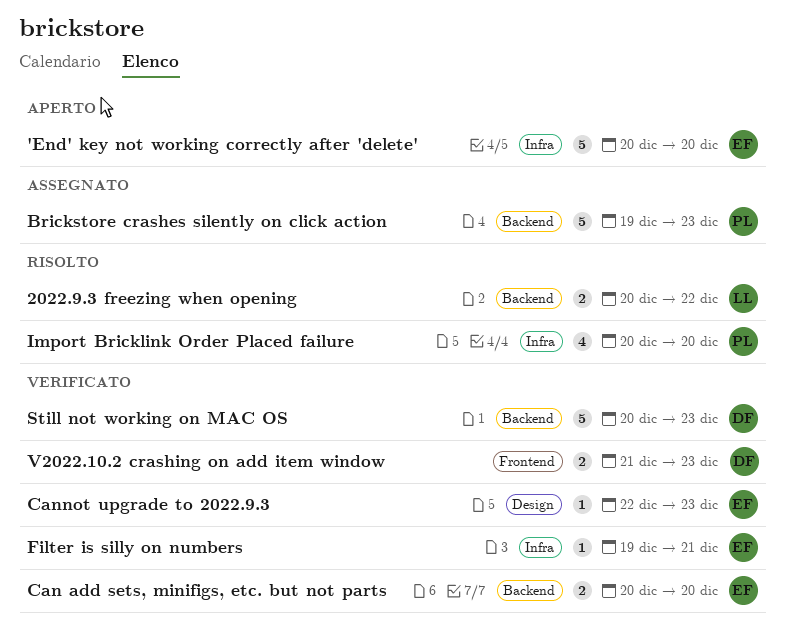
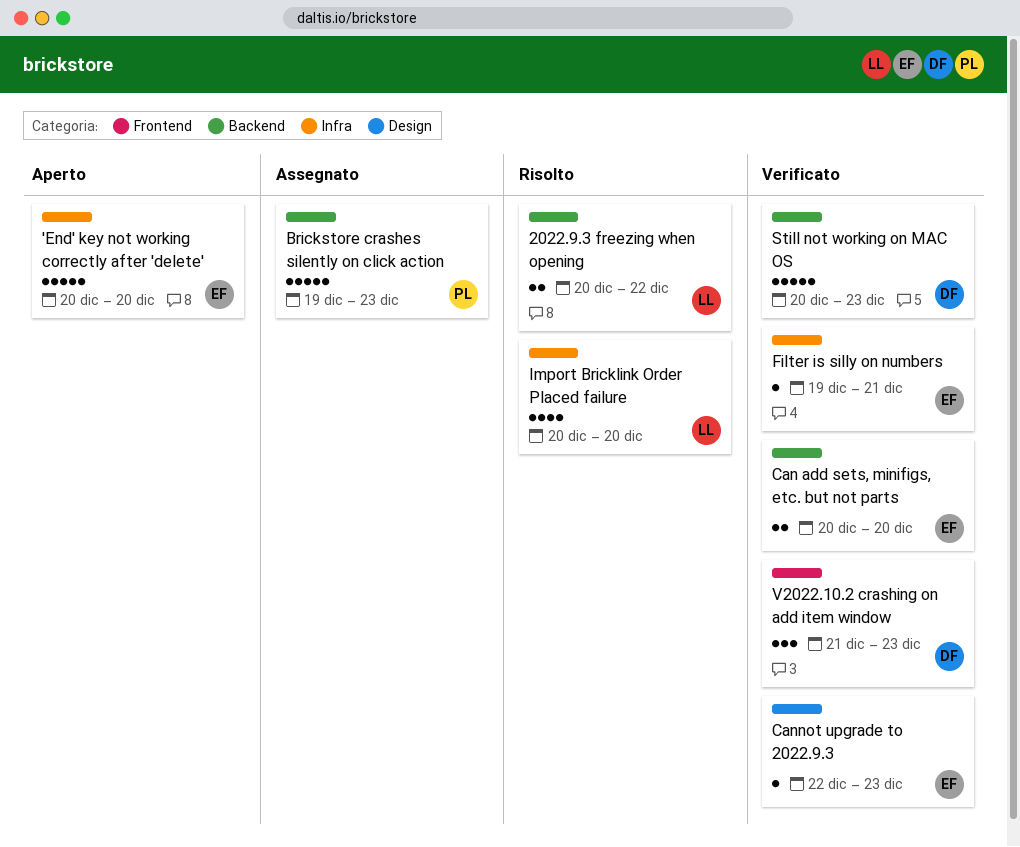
Import Bricklink Order Placed failure, owner: PL -> LL
V2022.10.2 crashing on add item window, estimate: 2 -> 3

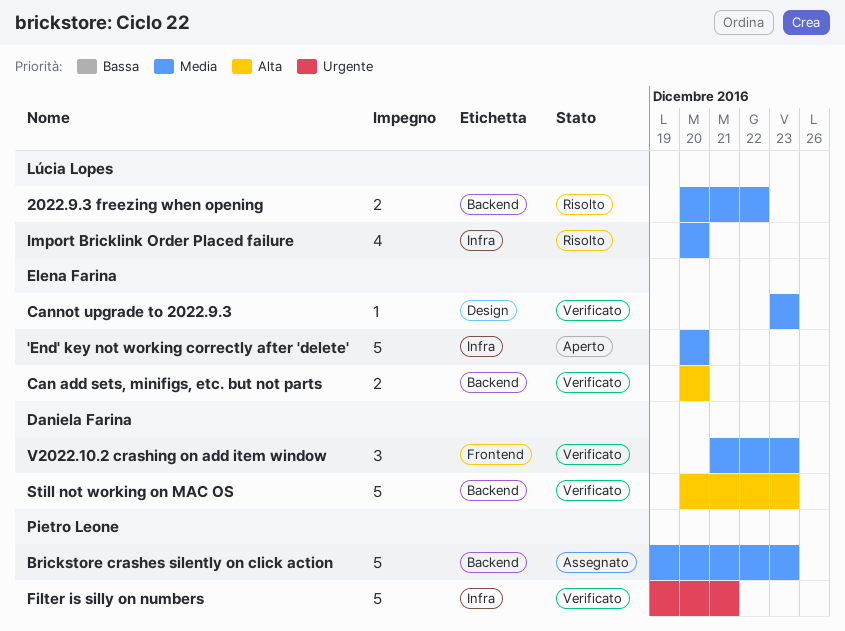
Cannot upgrade to 2022.9.3, start: Dec 22 -> Dec 23
Filter is silly on numbers, owner: Elena Farina -> Pietro Leone
Filter is silly on numbers, estimate: 1 -> 5

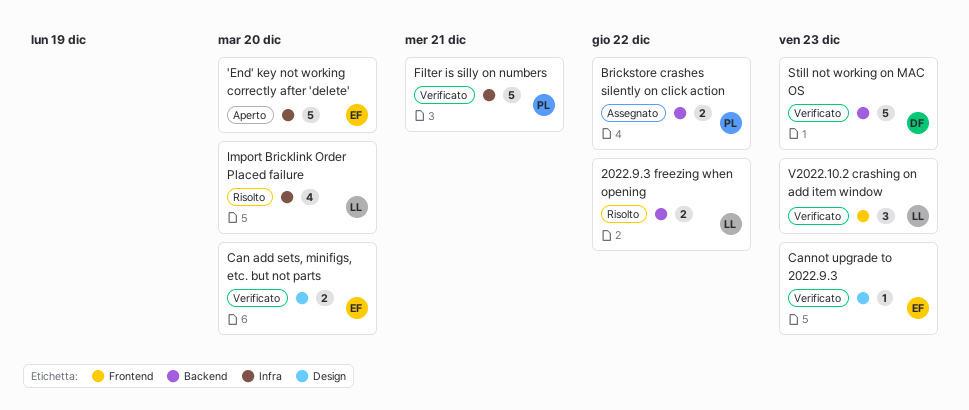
Brickstore crashes silently on click action, estimate: 5 -> 2
Brickstore crashes silently on click action, due: Dec 23 -> Dec 22
Can add sets, minifigs, etc. but not parts, label: Backend -> Design
V2022.10.2 crashing on add item window, owner: Daniela Farina -> Lúcia Lopes

